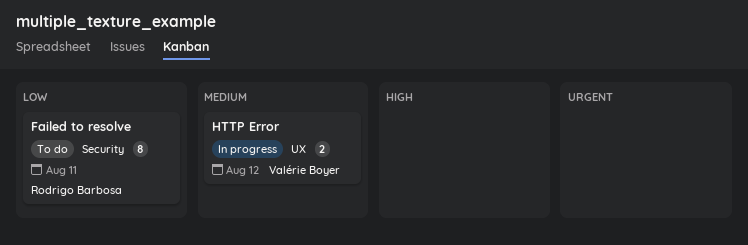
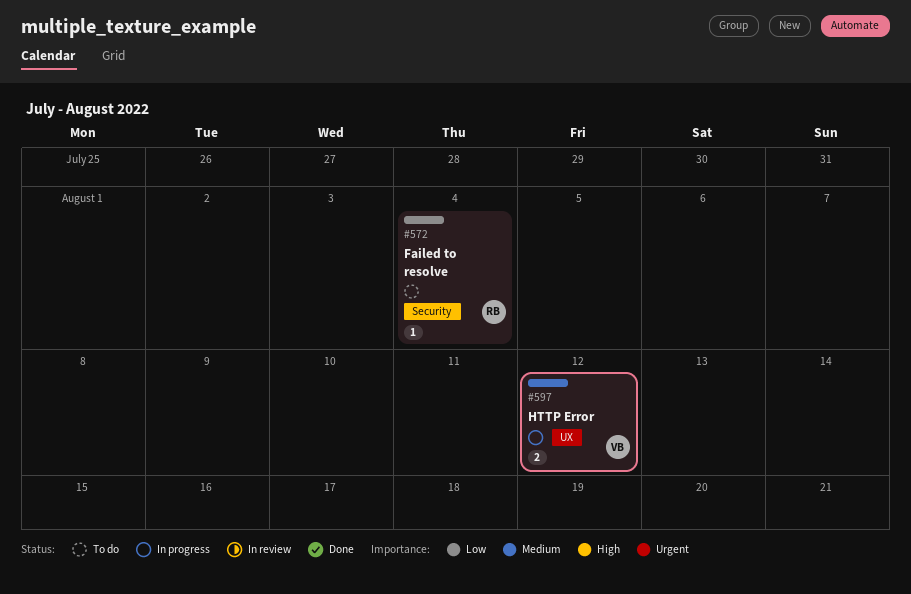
Failed to resolve, estimate: 8 -> 1
Failed to resolve, due: Aug 11 -> Aug 4

